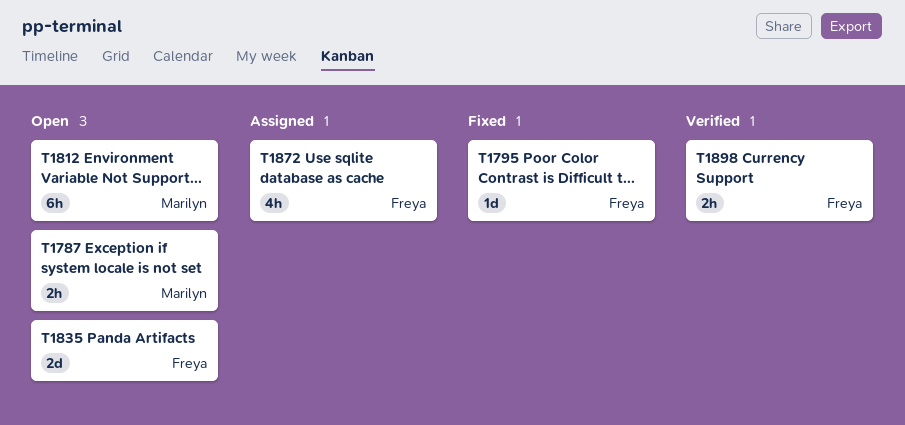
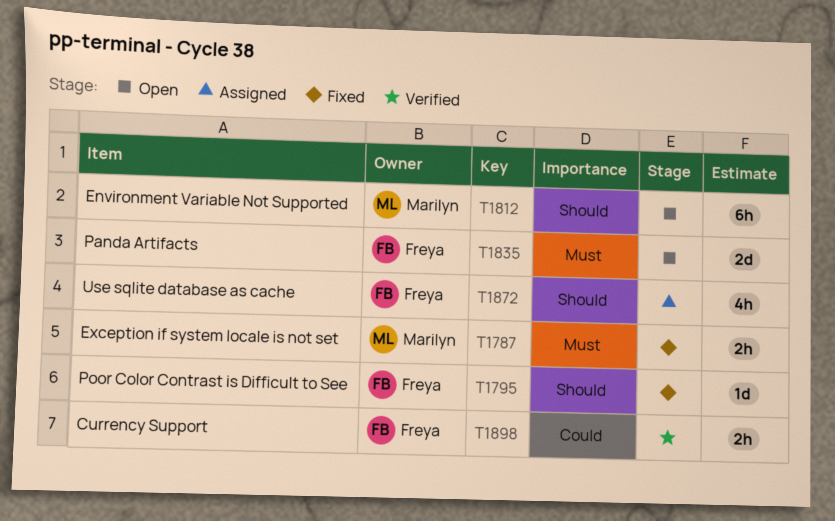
T1787, status: Open -> Fixed

